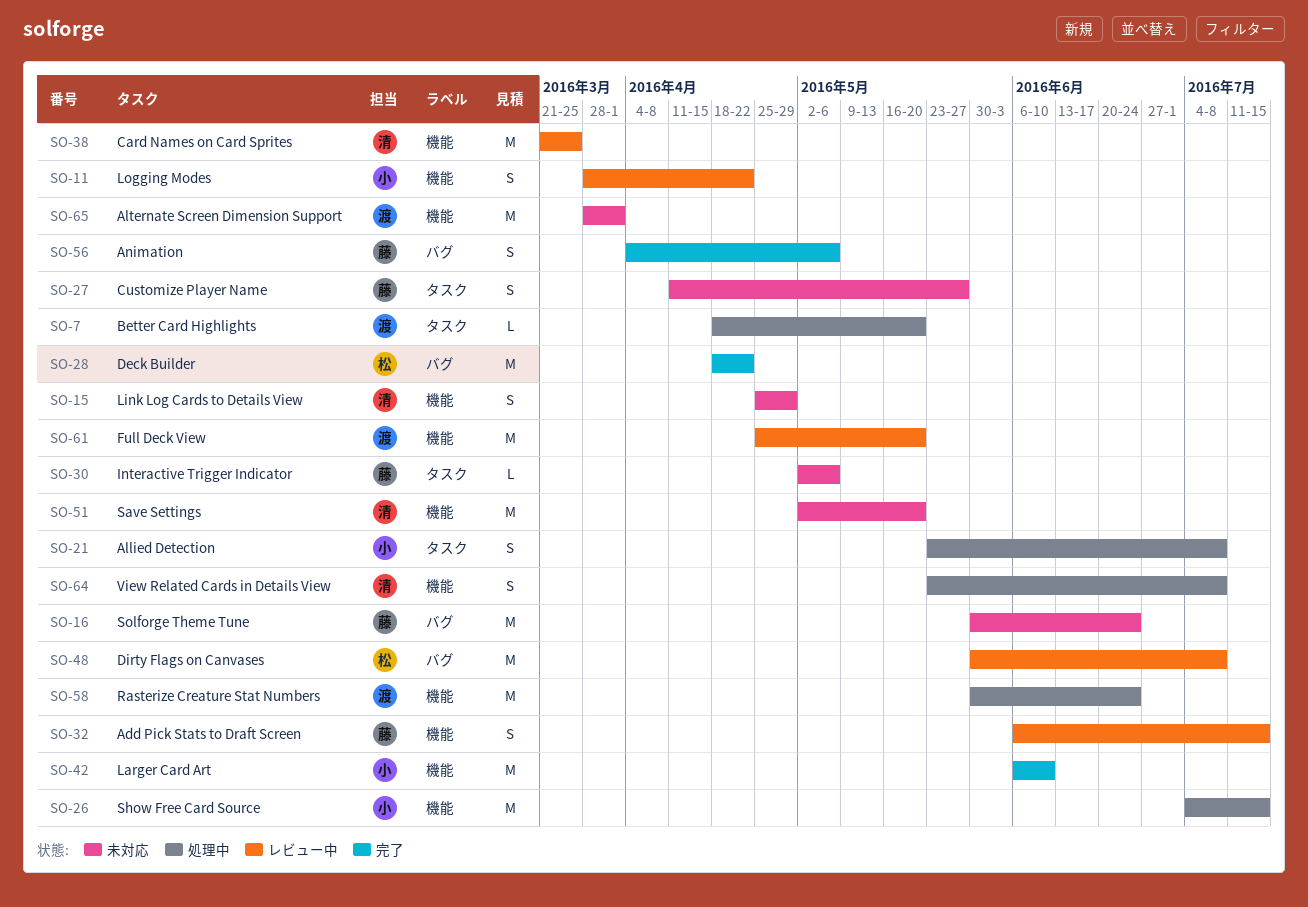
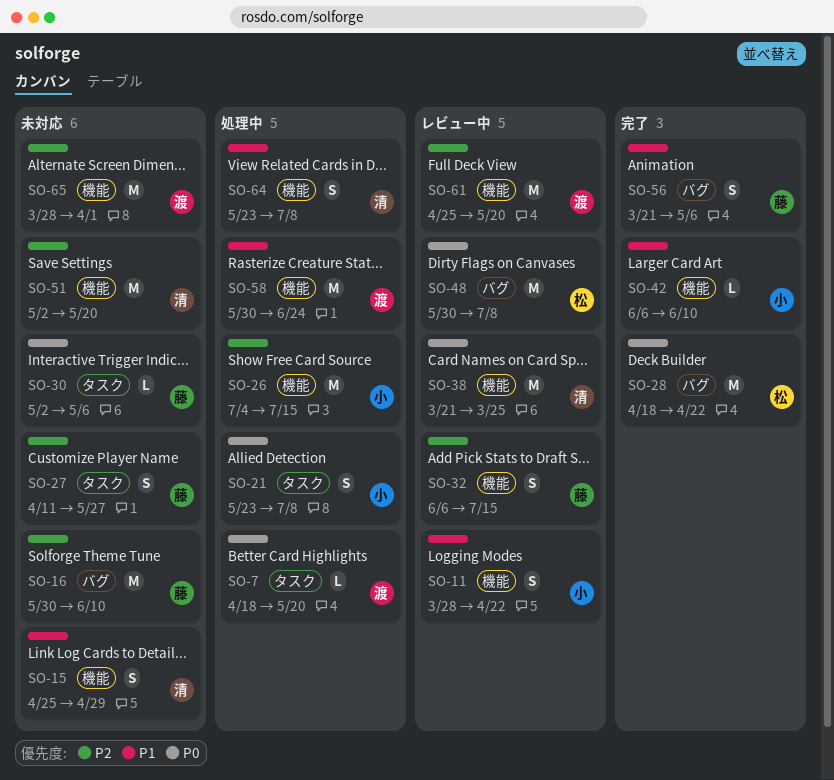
SO-16, due: Jun 24 -> Jun 10
SO-42, estimate: M -> L
SO-56, start: Apr 4 -> Mar 21

